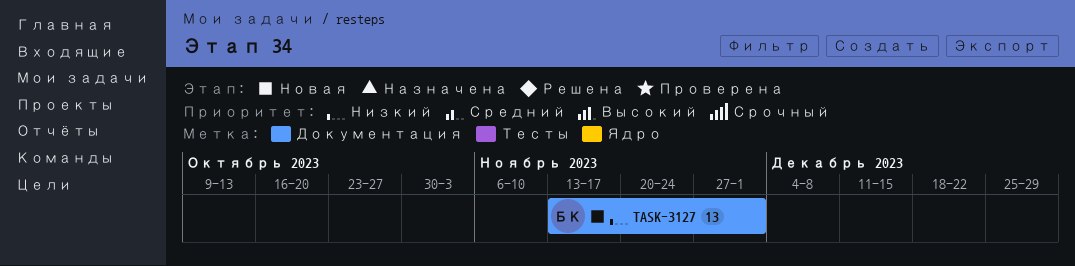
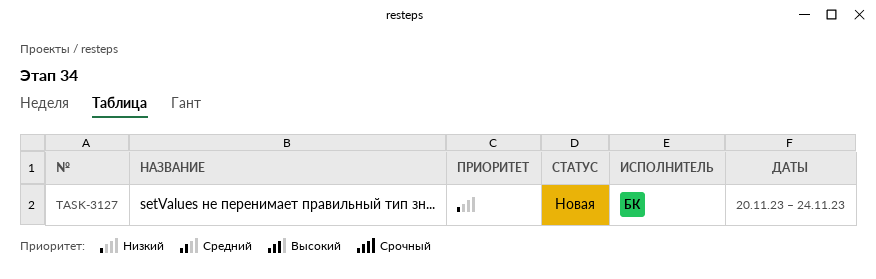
TASK-3127, start: Nov 13 -> Nov 20
TASK-3127, due: Dec 1 -> Nov 24

